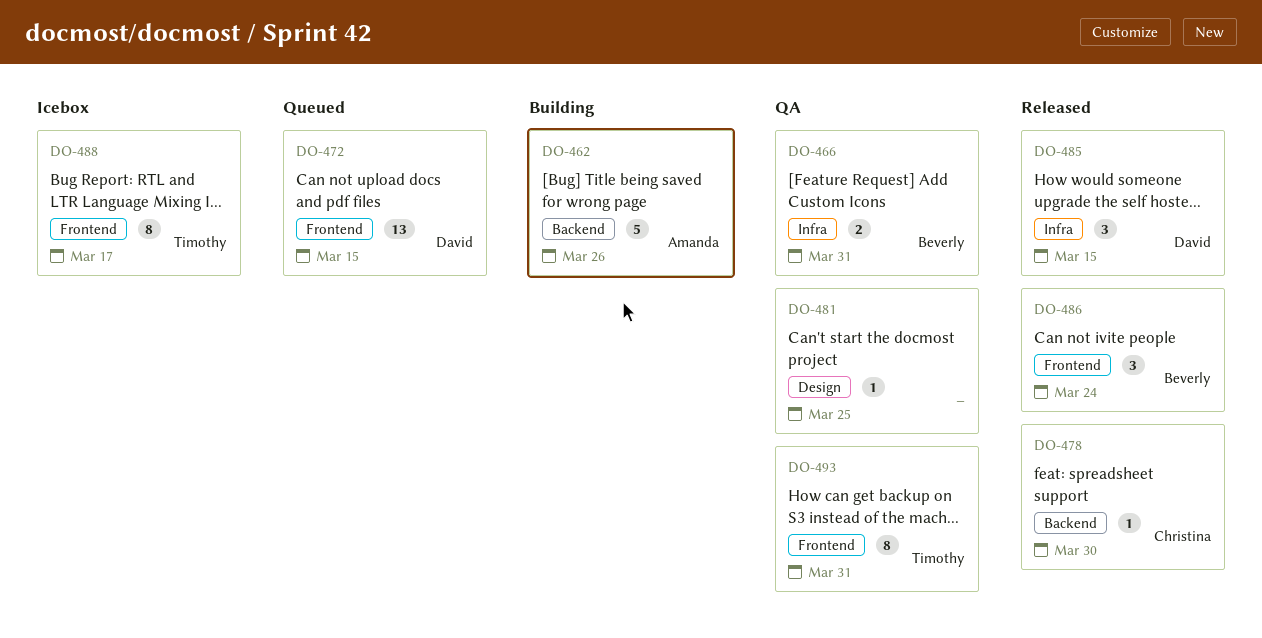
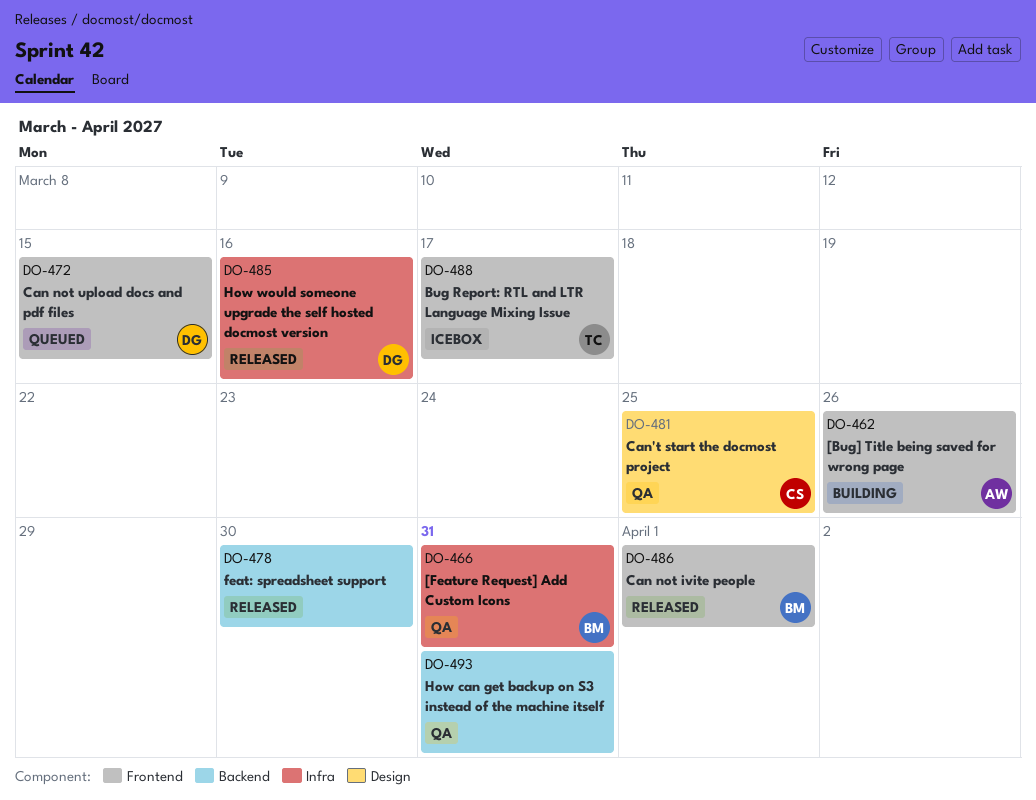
DO-462, label: Backend -> Frontend
DO-478, owner: Christina -> none
DO-481, owner: none -> Christina
DO-485, due: Mar 15 -> Mar 16
DO-486, due: Mar 24 -> Apr 1
DO-493, owner: Timothy -> none
DO-493, label: Frontend -> Backend

